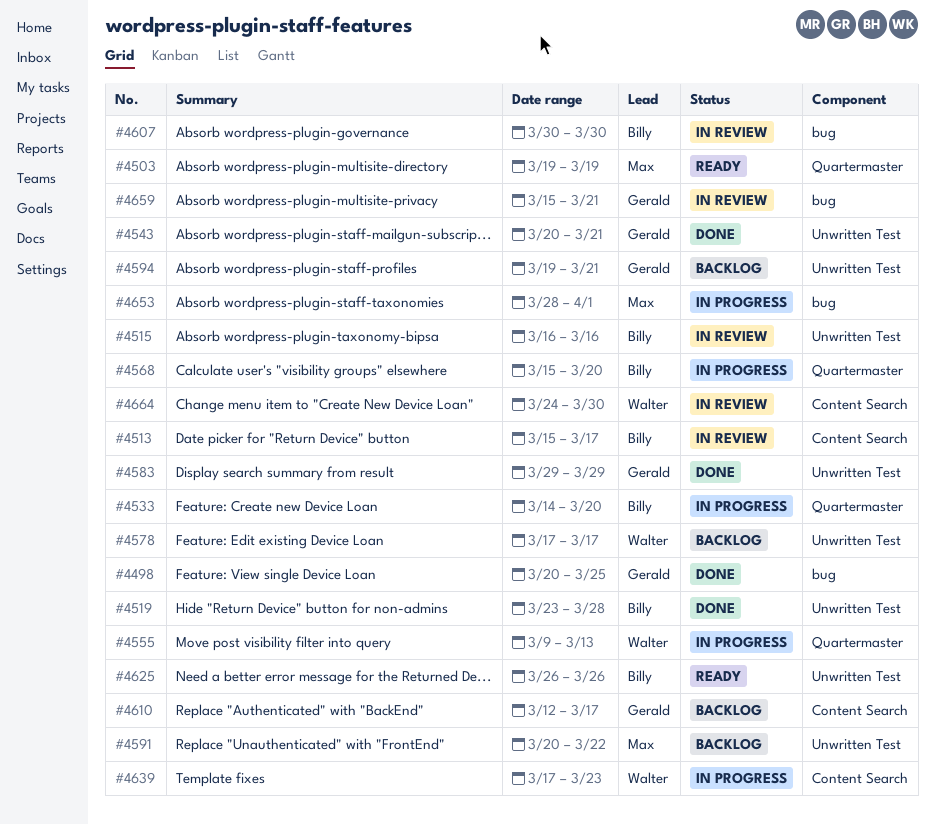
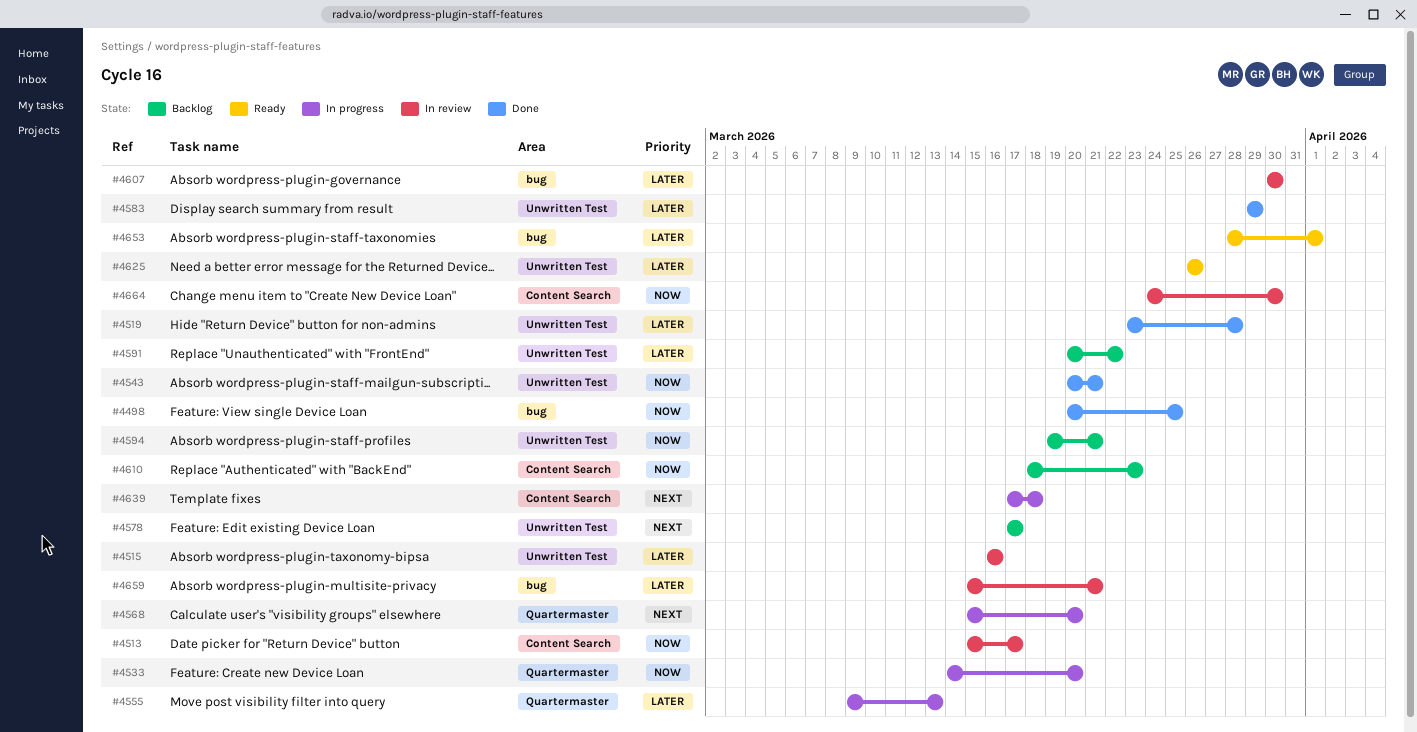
#4503: present -> none
#4610, start: Mar 12 -> Mar 18
#4610, due: Mar 17 -> Mar 23
#4639, due: Mar 23 -> Mar 18
#4653, status: In progress -> Ready

